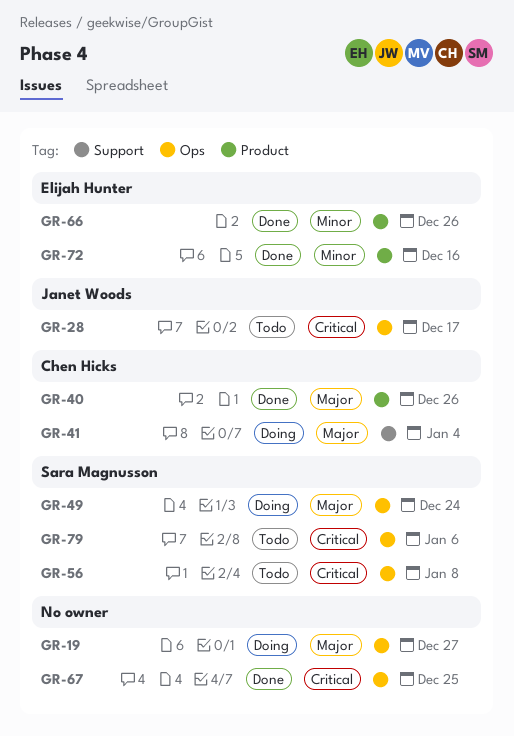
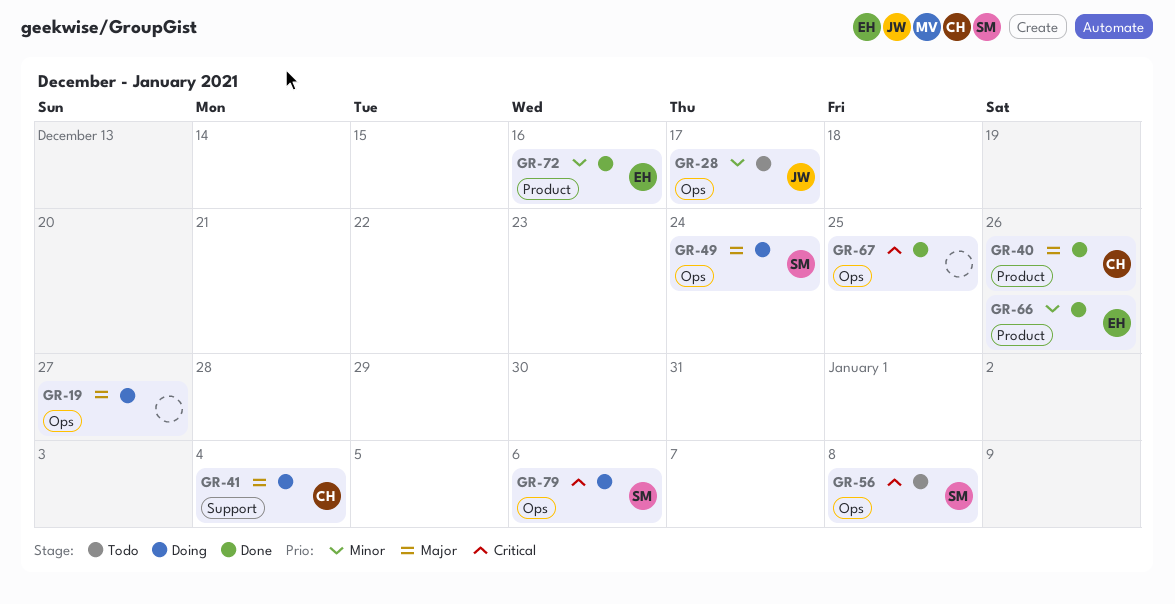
GR-28, priority: Critical -> Minor
GR-79, status: Todo -> Doing

